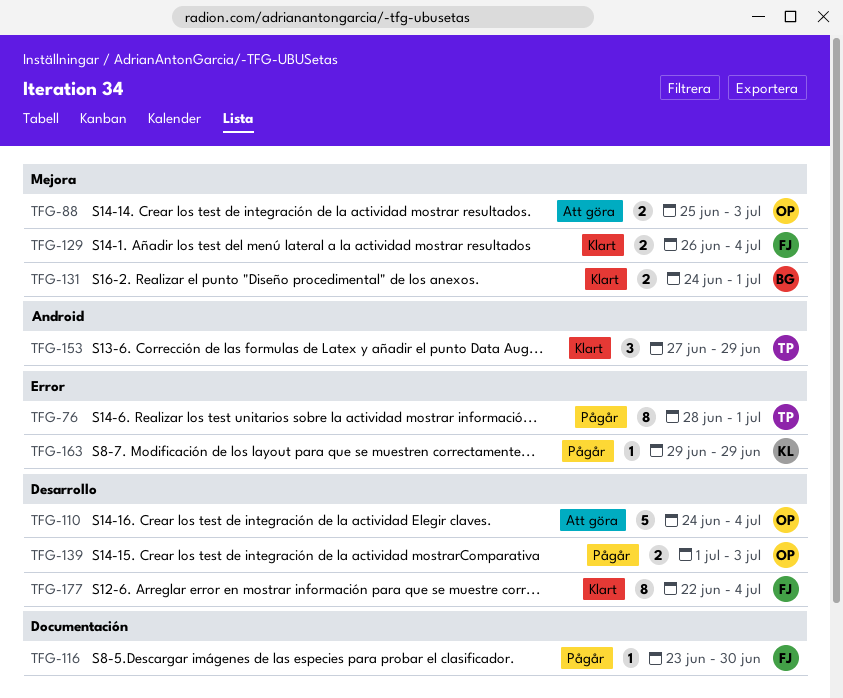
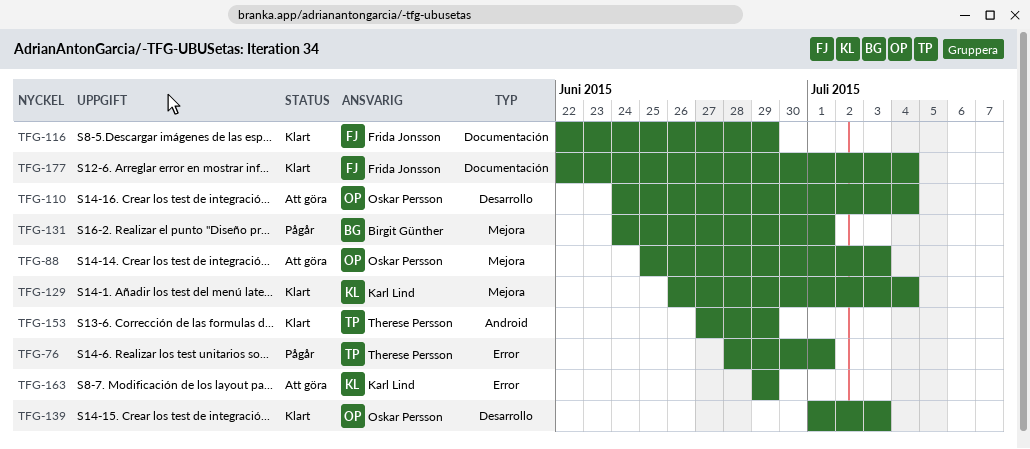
TFG-116, status: Pågår -> Klart
TFG-116, start: Jun 23 -> Jun 22
TFG-116, due: Jun 30 -> Jun 29
TFG-129, owner: Frida Jonsson -> Karl Lind
TFG-131, status: Klart -> Pågår
TFG-139, status: Pågår -> Klart
TFG-163, status: Pågår -> Att göra
TFG-177, label: Desarrollo -> Documentación

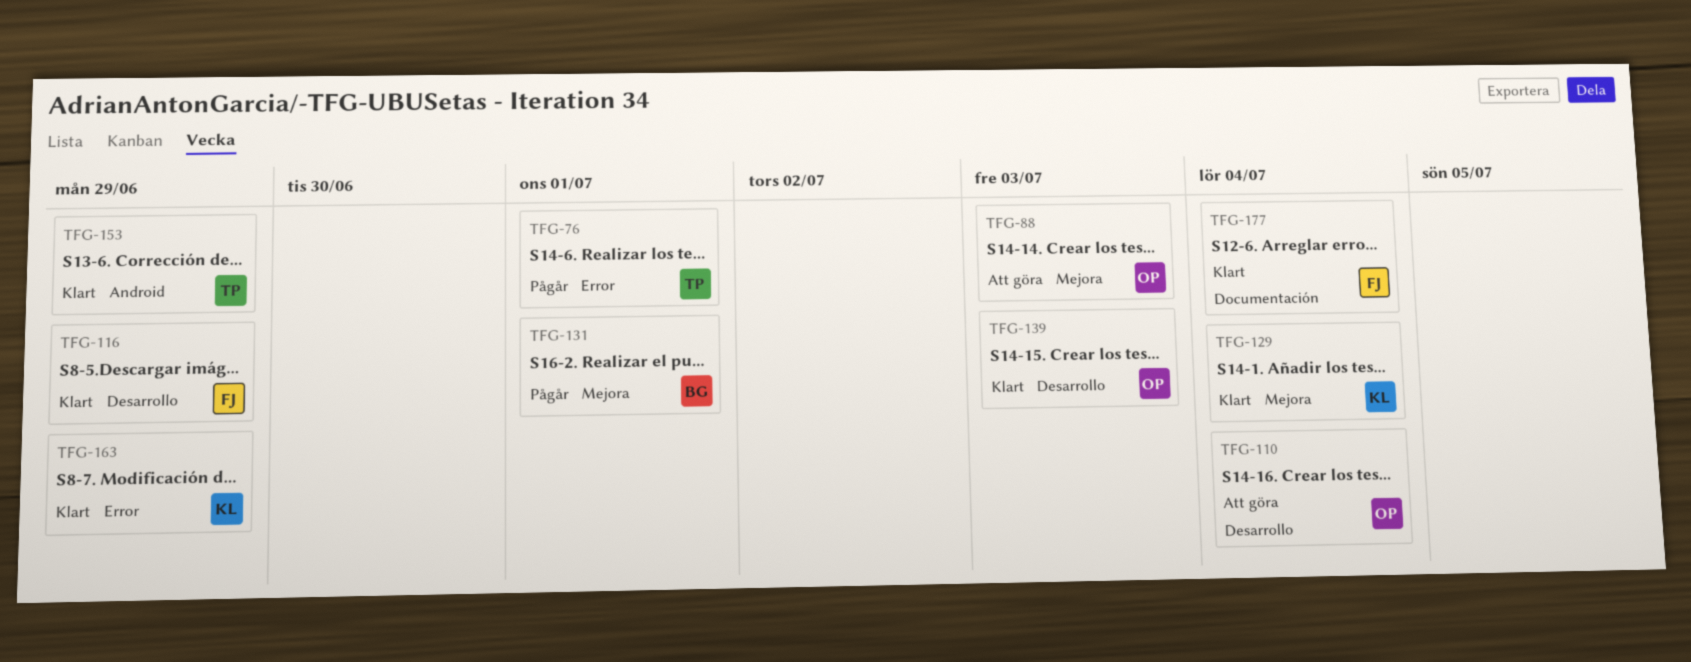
TFG-116, label: Documentación -> Desarrollo
TFG-163, status: Att göra -> Klart

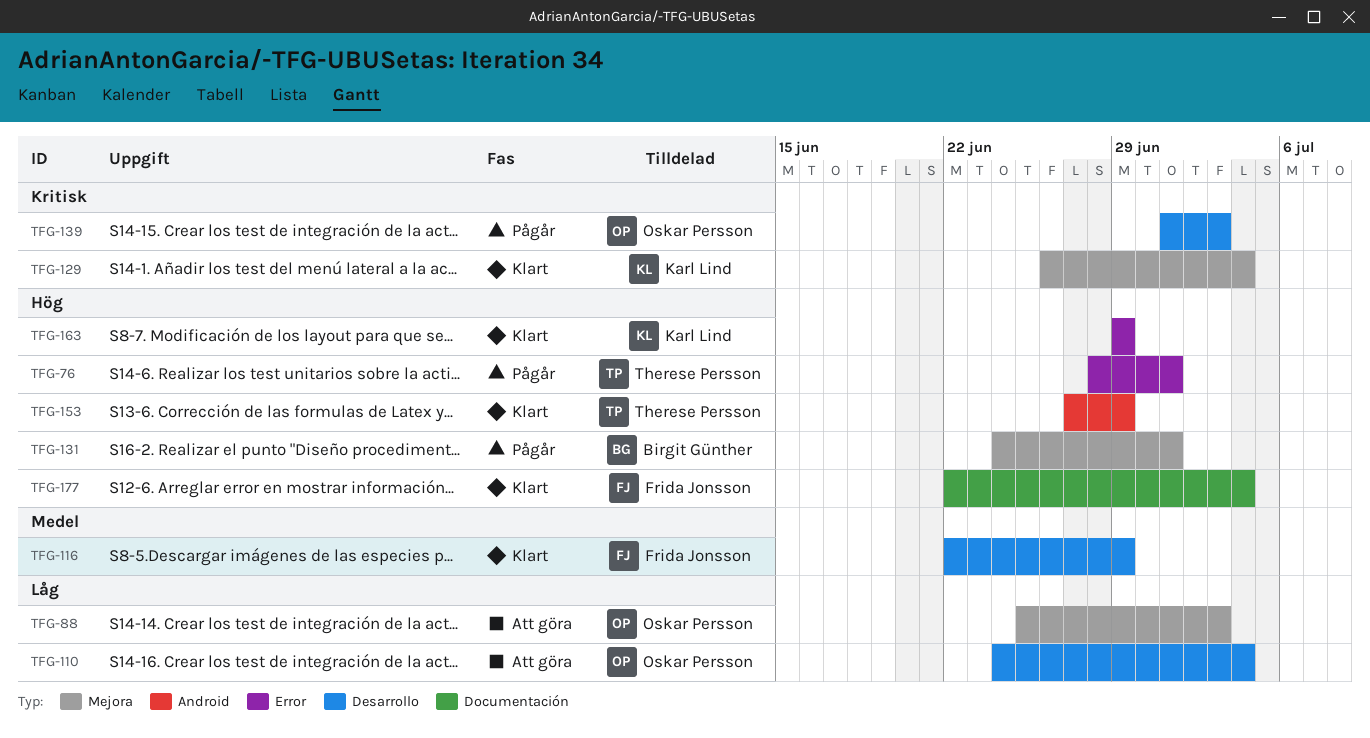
TFG-139, status: Klart -> Pågår

